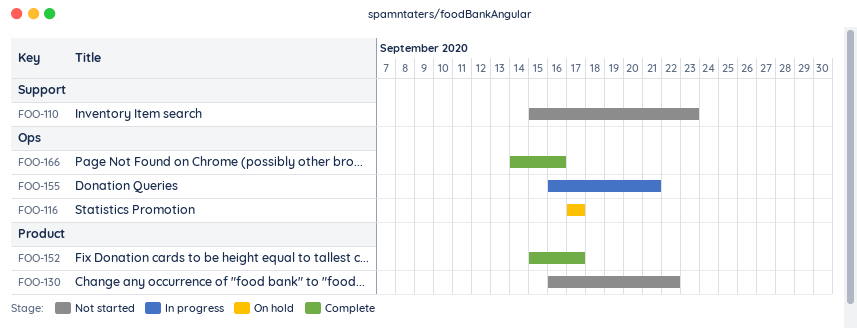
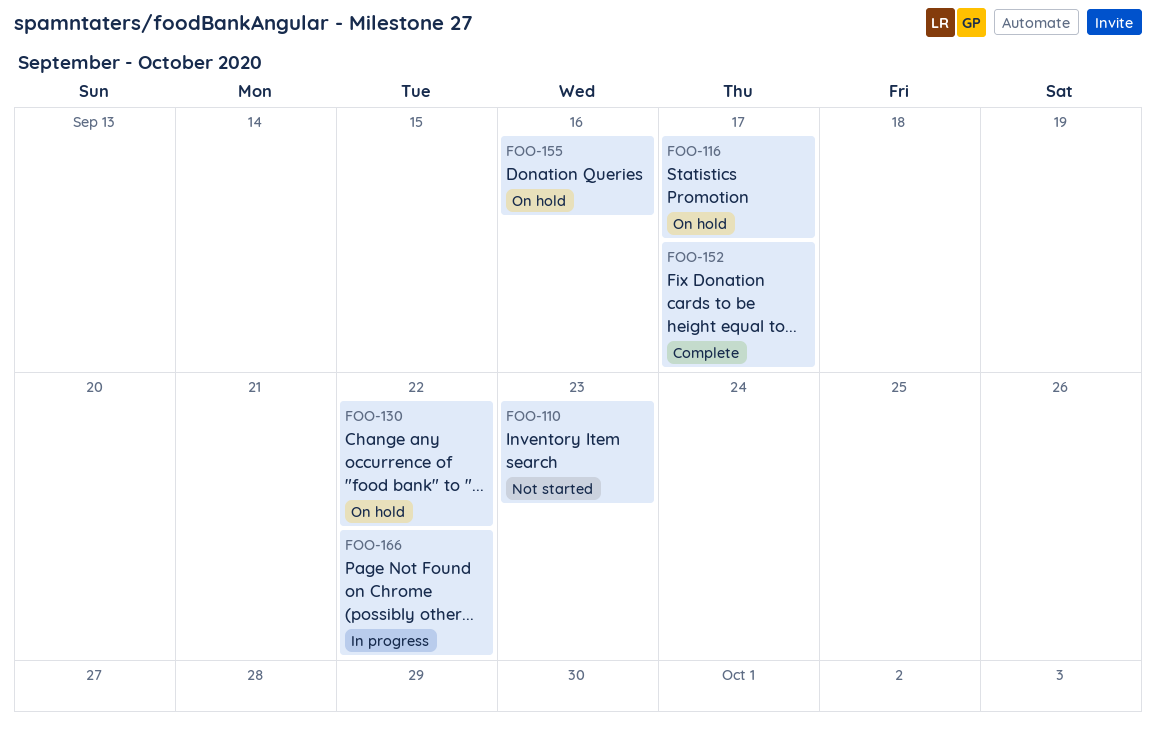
FOO-130, status: Not started -> On hold
FOO-155, status: In progress -> On hold
FOO-155, due: Sep 21 -> Sep 16
FOO-166, status: Complete -> In progress
FOO-166, due: Sep 16 -> Sep 22

